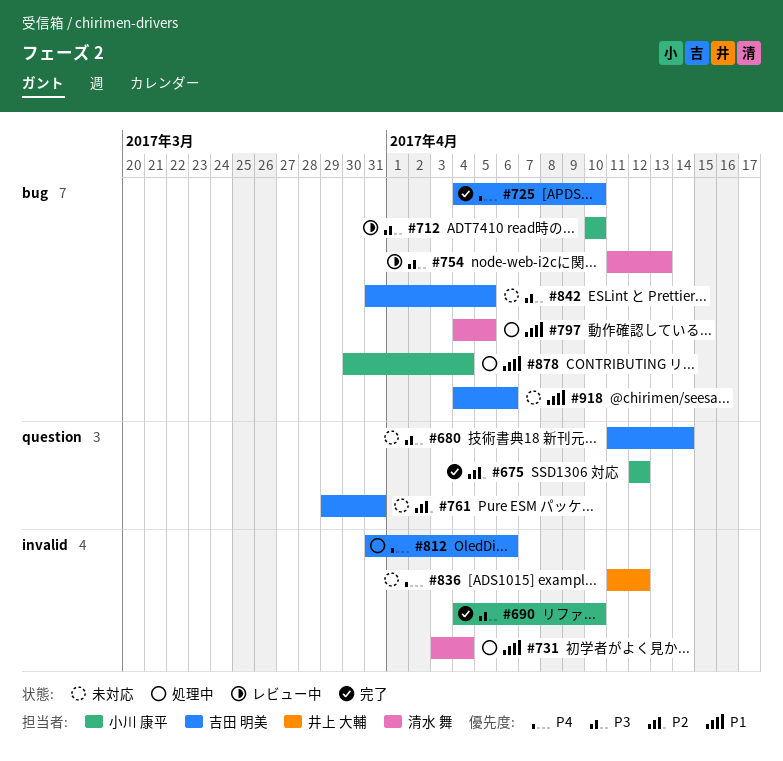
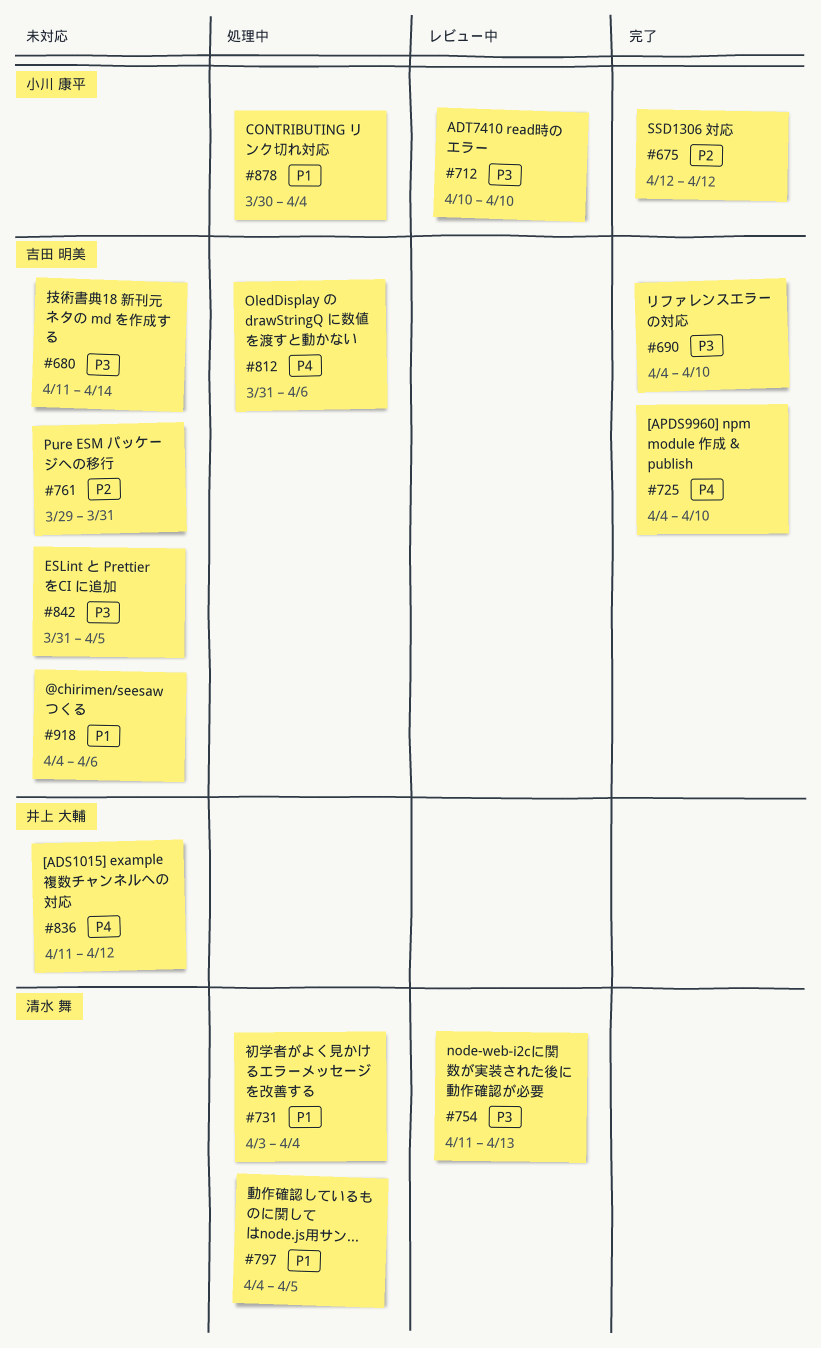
#690, owner: 小川 康平 -> 吉田 明美

